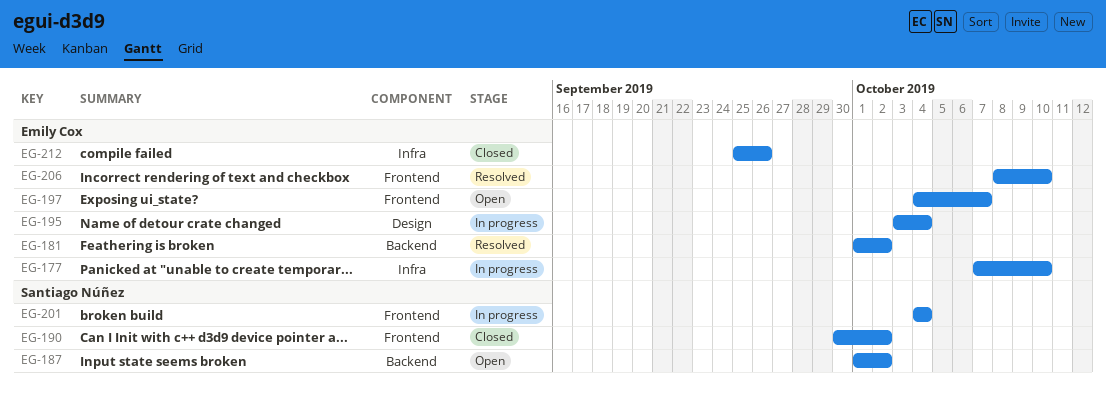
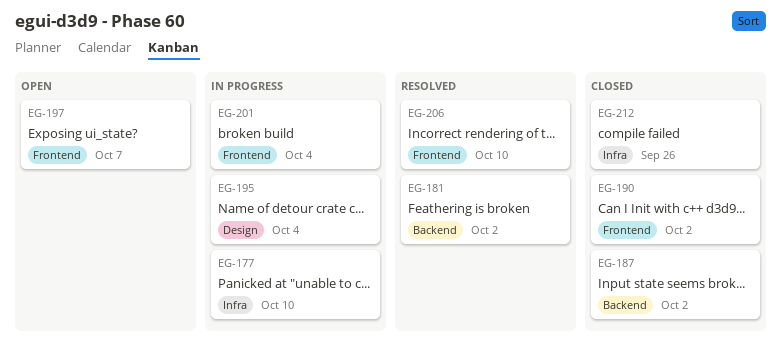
EG-187, status: Open -> Closed

